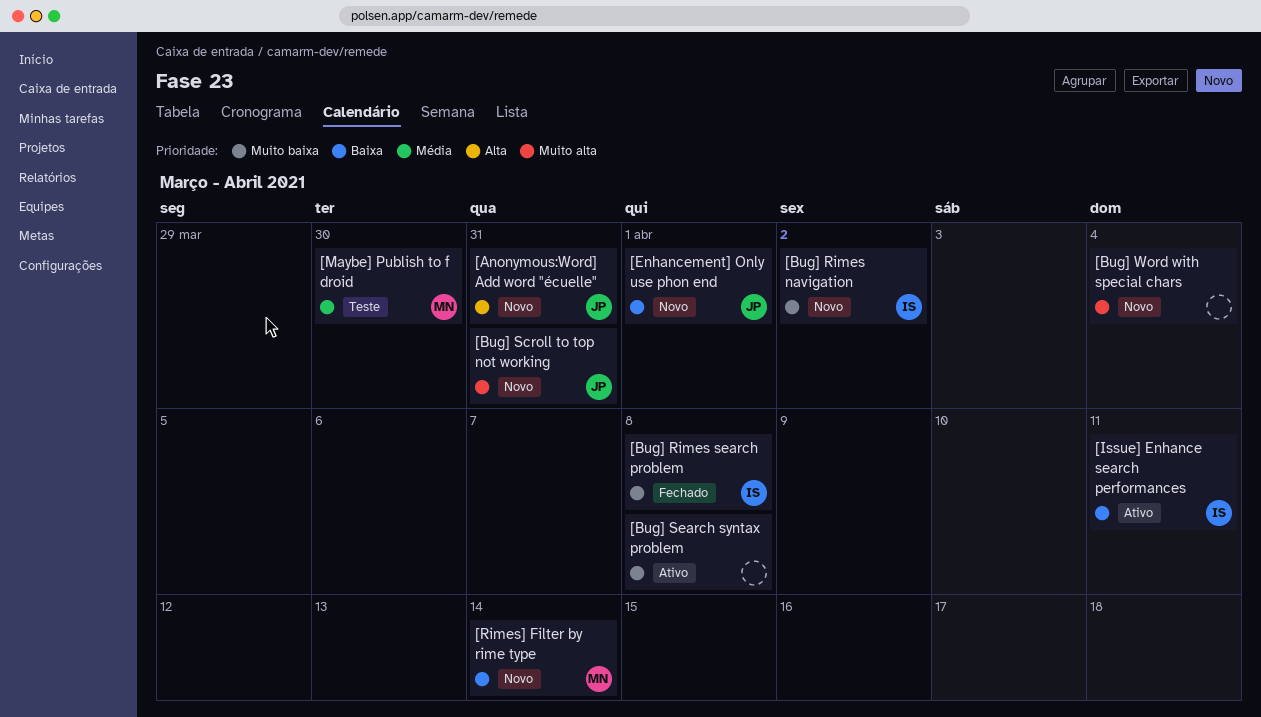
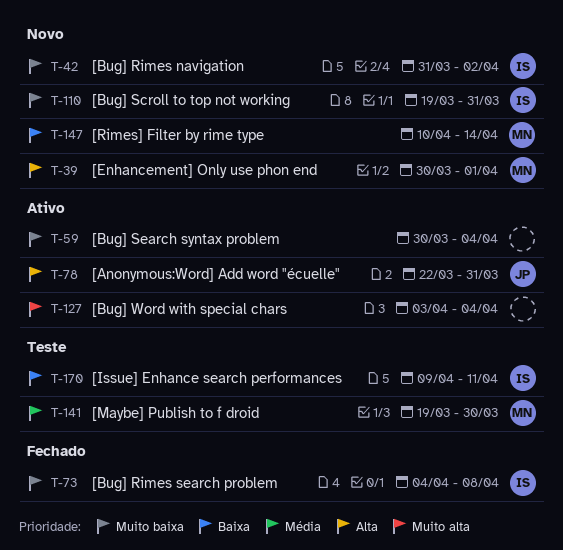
[Anonymous:Word] Add word "écuelle", status: Novo -> Ativo
[Bug] Scroll to top not working, owner: JP -> IS
[Bug] Scroll to top not working, priority: Muito alta -> Muito baixa
[Bug] Search syntax problem, due: Apr 8 -> Apr 4
[Bug] Word with special chars, status: Novo -> Ativo
[Enhancement] Only use phon end, owner: JP -> MN
[Enhancement] Only use phon end, priority: Baixa -> Alta
[Issue] Enhance search performances, status: Ativo -> Teste

